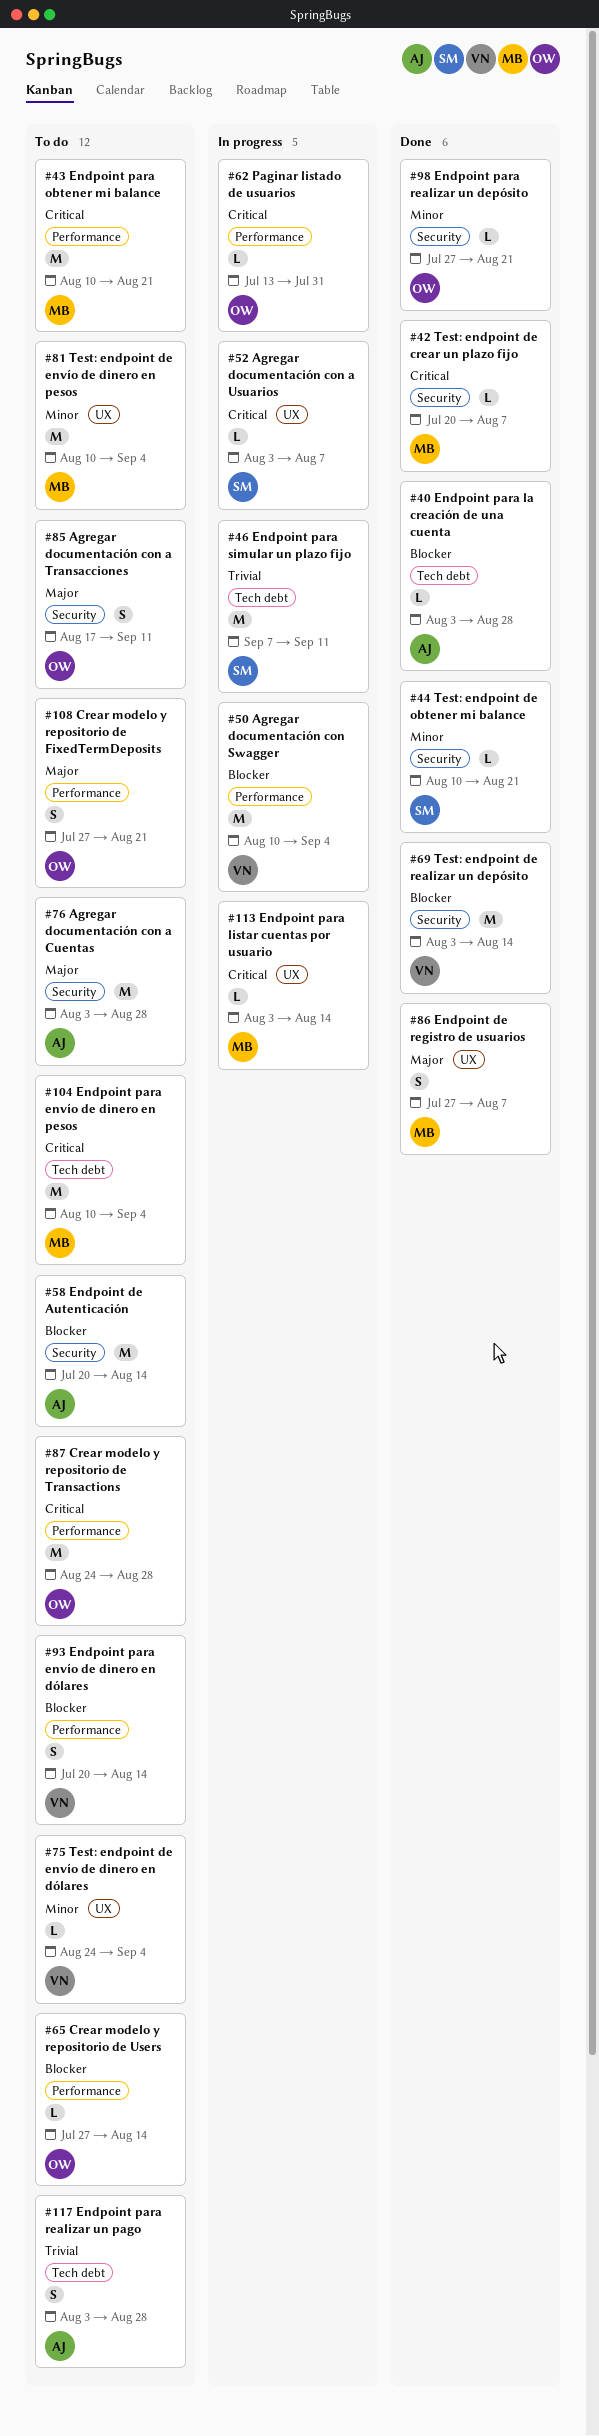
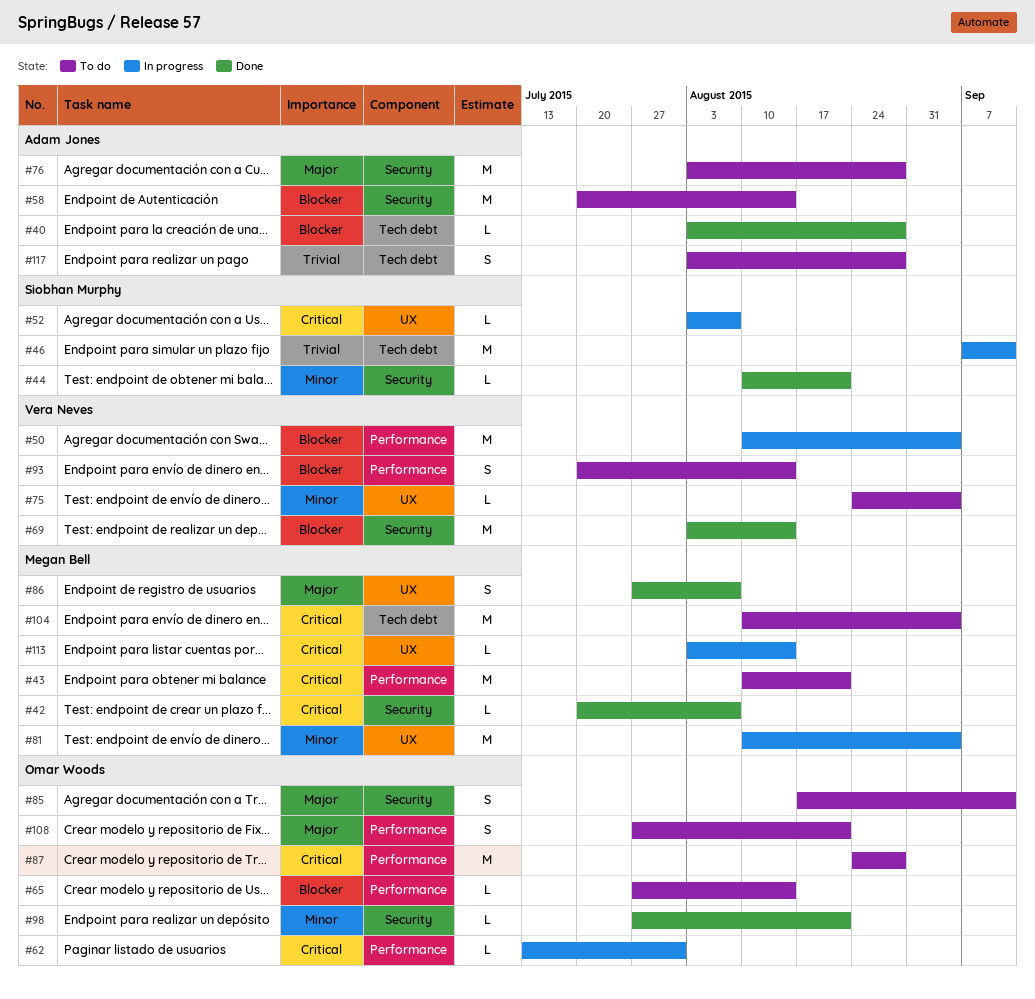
#81, status: To do -> In progress

